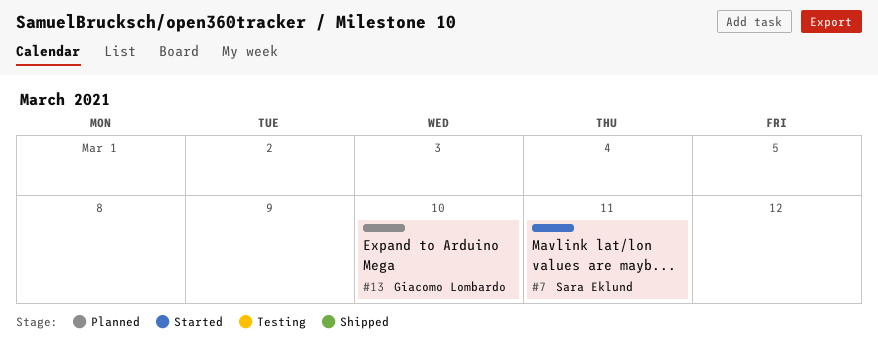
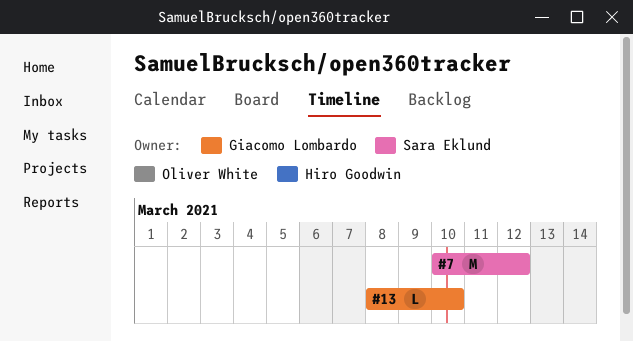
#7, due: Mar 11 -> Mar 12

